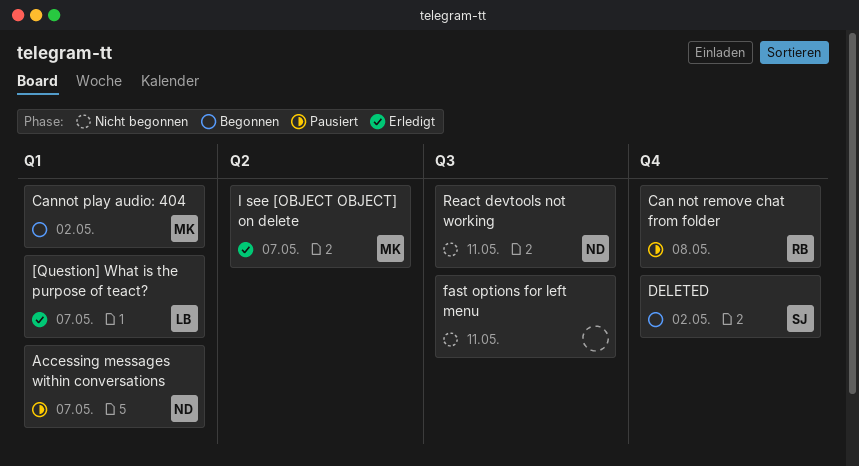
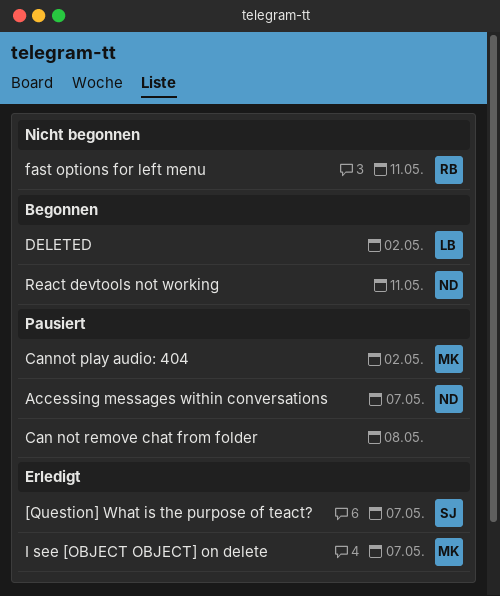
[Question] What is the purpose of teact?, owner: LB -> SJ
Can not remove chat from folder, owner: RB -> none
Cannot play audio: 404, status: Begonnen -> Pausiert
DELETED, owner: SJ -> LB
fast options for left menu, owner: none -> RB
React devtools not working, status: Nicht begonnen -> Begonnen

